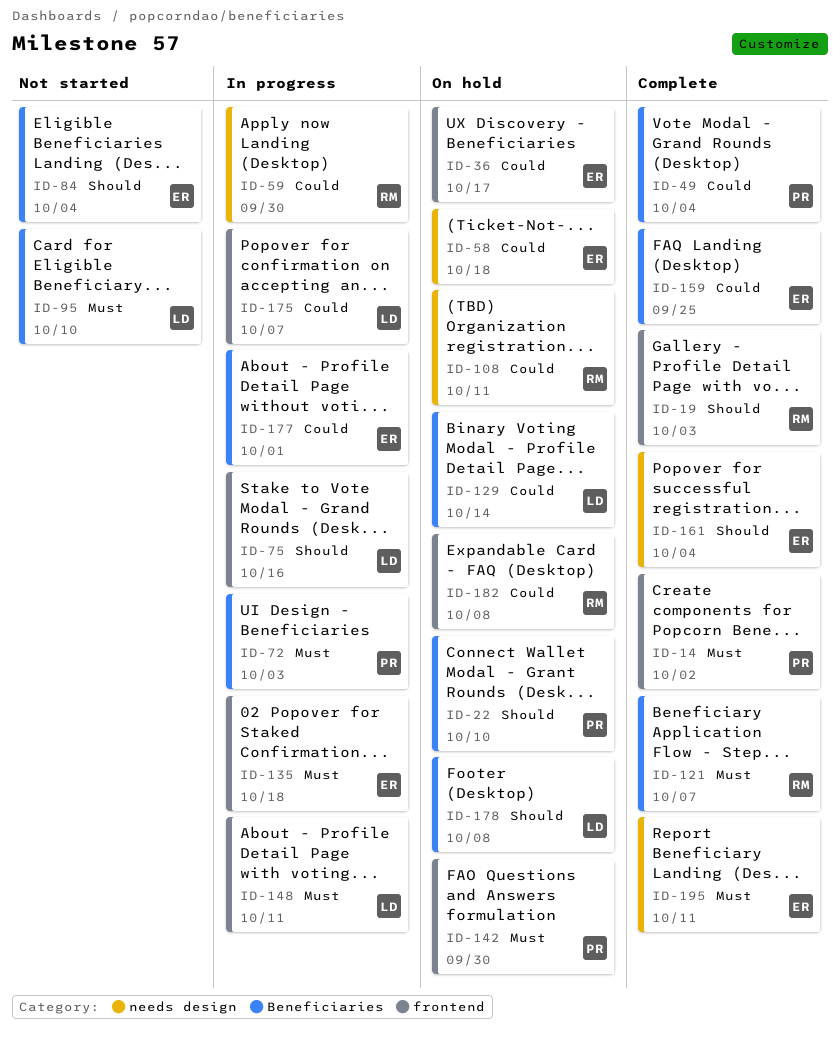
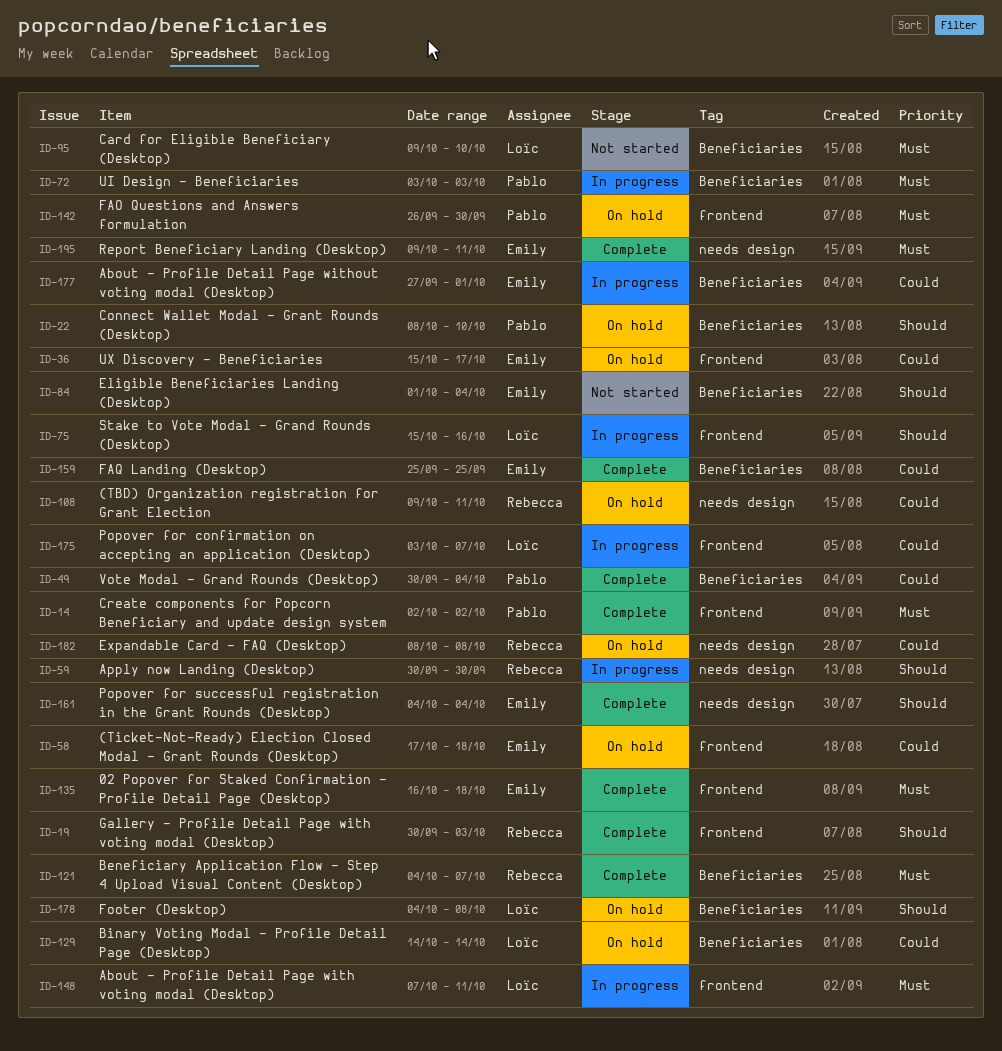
ID-58, label: needs design -> frontend
ID-59, priority: Could -> Should
ID-135, status: In progress -> Complete
ID-182, label: frontend -> needs design

